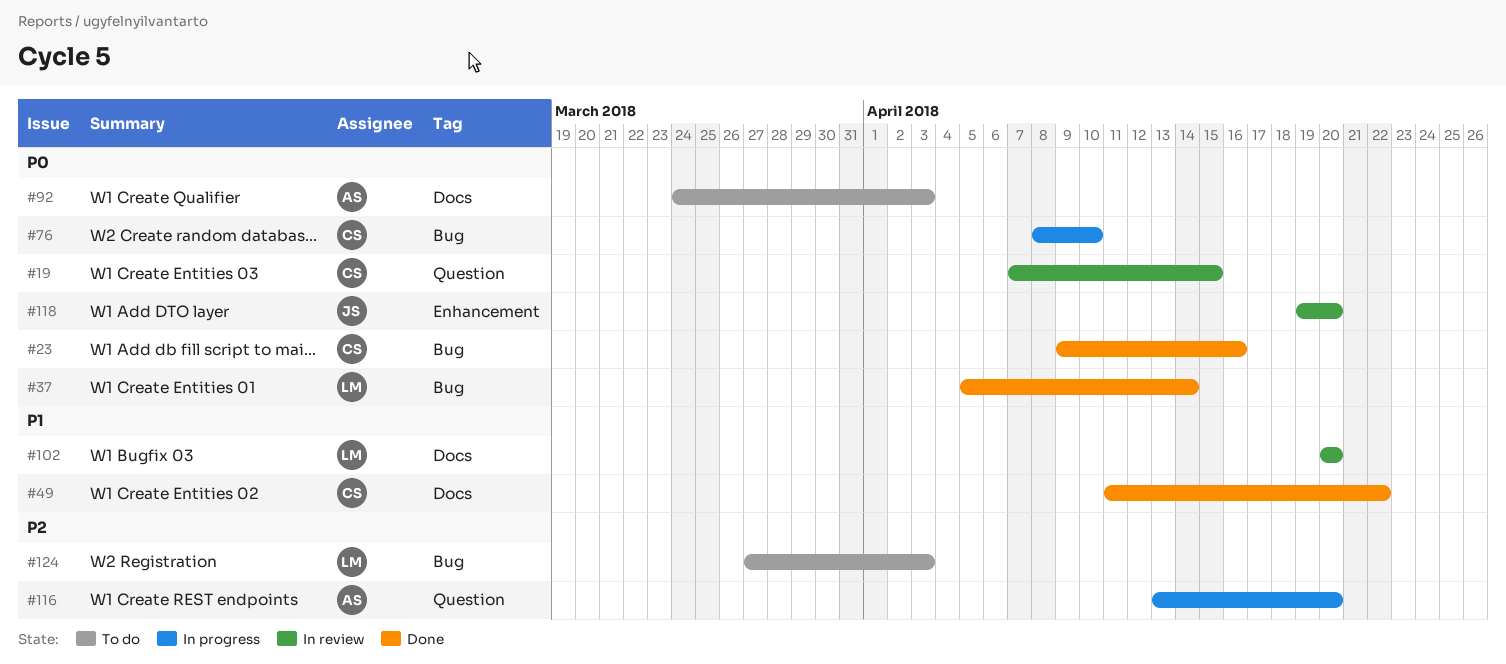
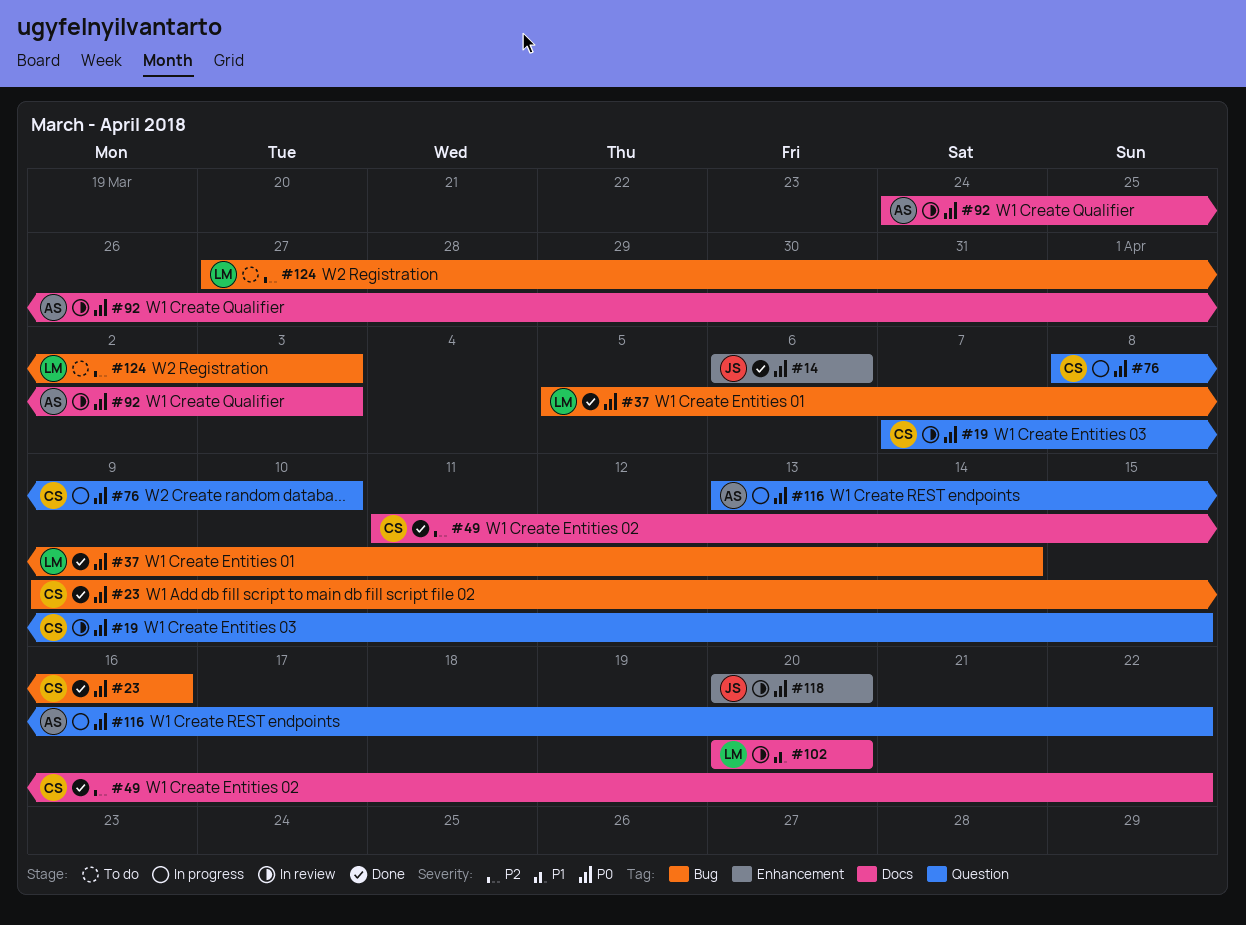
#14: none -> present
#49, priority: P1 -> P2
#76, label: Bug -> Question
#92, status: To do -> In review
#116, priority: P2 -> P0
#116, due: Apr 20 -> Apr 22
#118, start: Apr 19 -> Apr 20

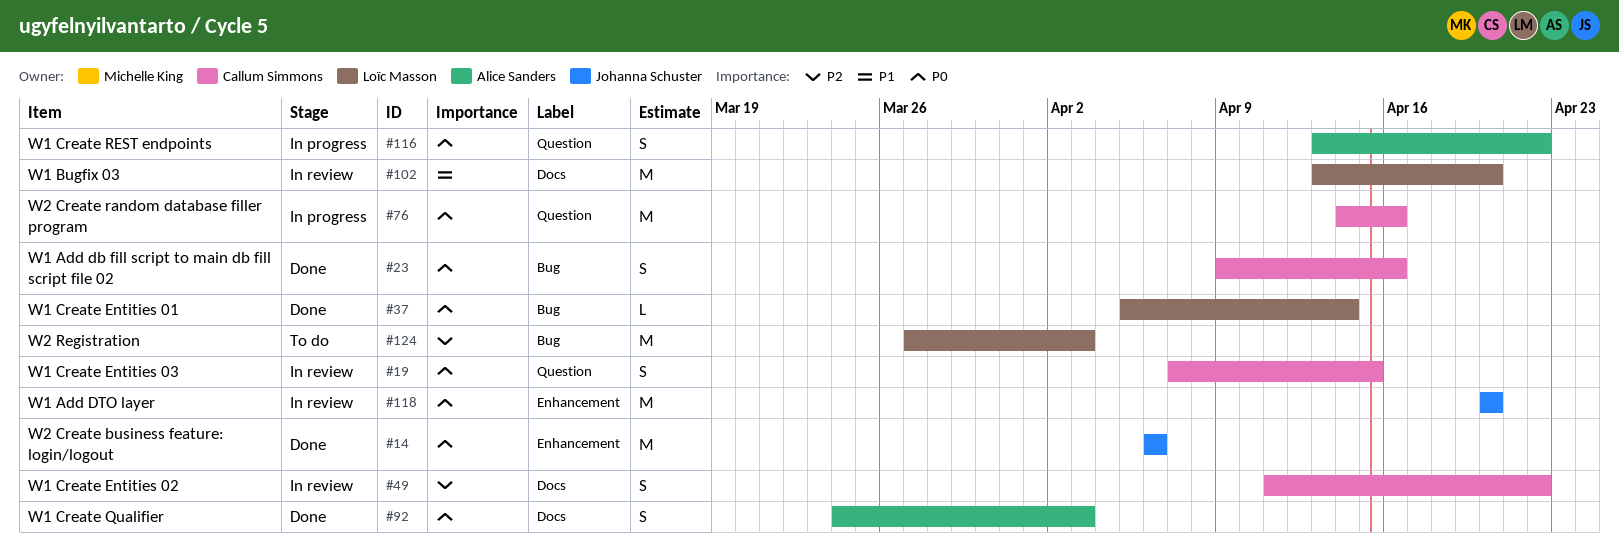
#49, status: Done -> In review
#76, start: Apr 8 -> Apr 14
#76, due: Apr 10 -> Apr 16
#92, status: In review -> Done
#102, start: Apr 20 -> Apr 13

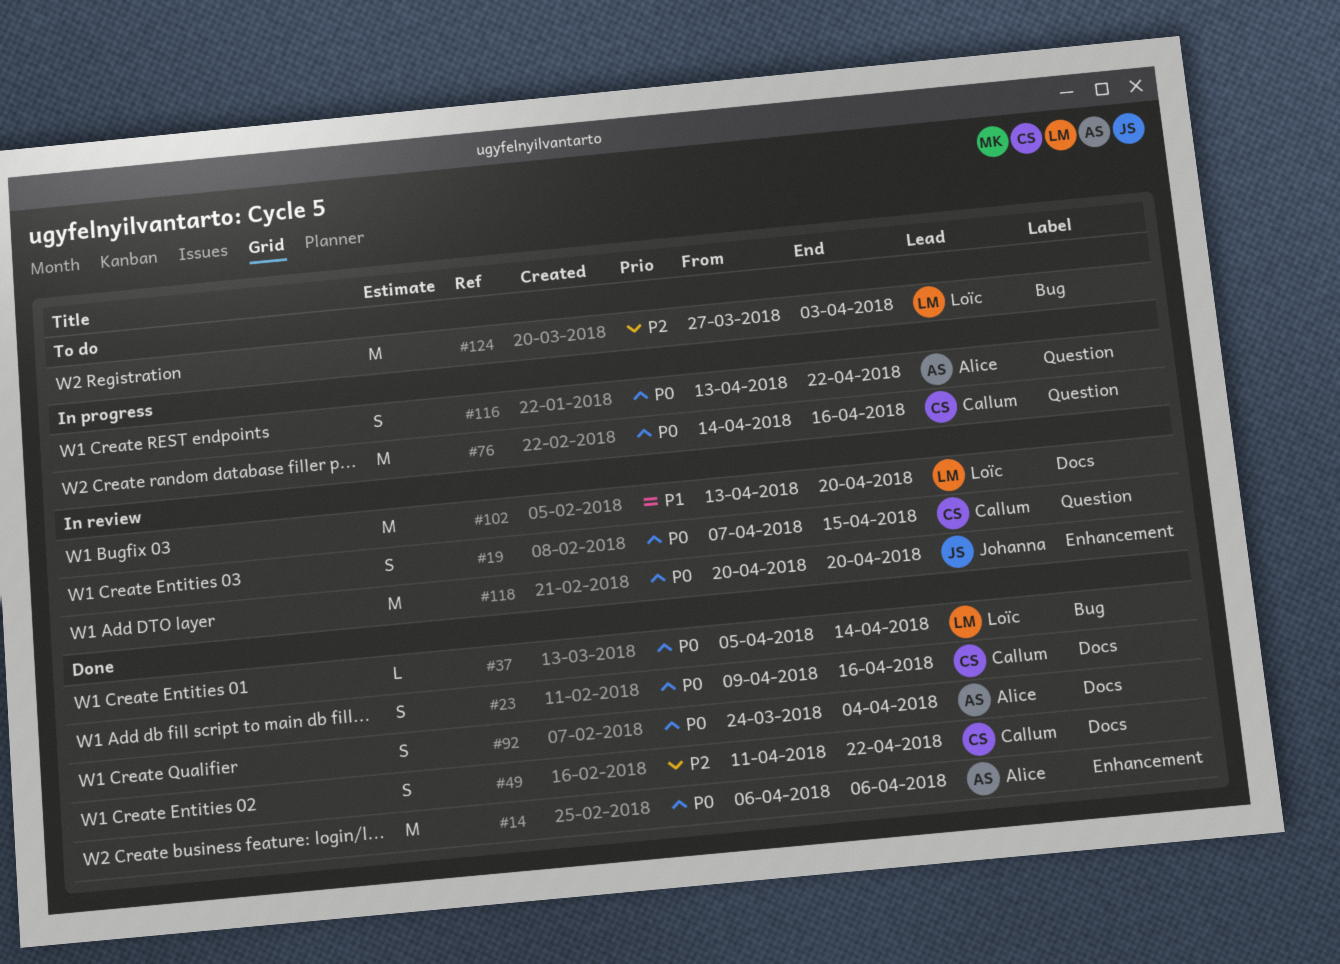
#14, owner: Johanna Schuster -> Alice Sanders
#23, label: Bug -> Docs
#49, status: In review -> Done
#92, due: Apr 3 -> Apr 4

